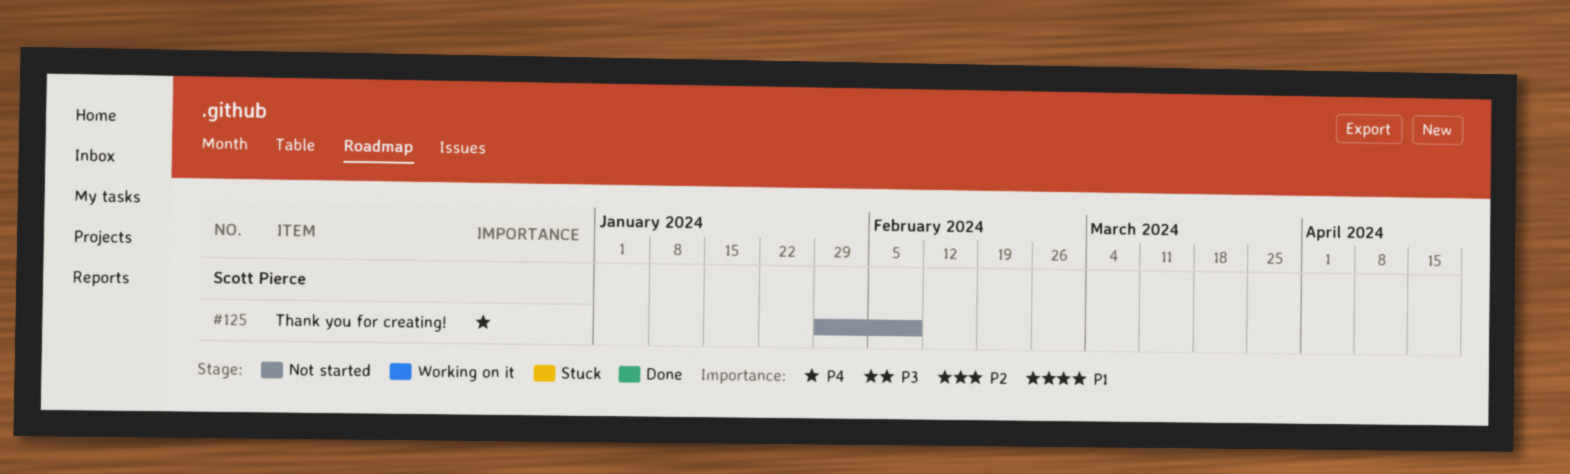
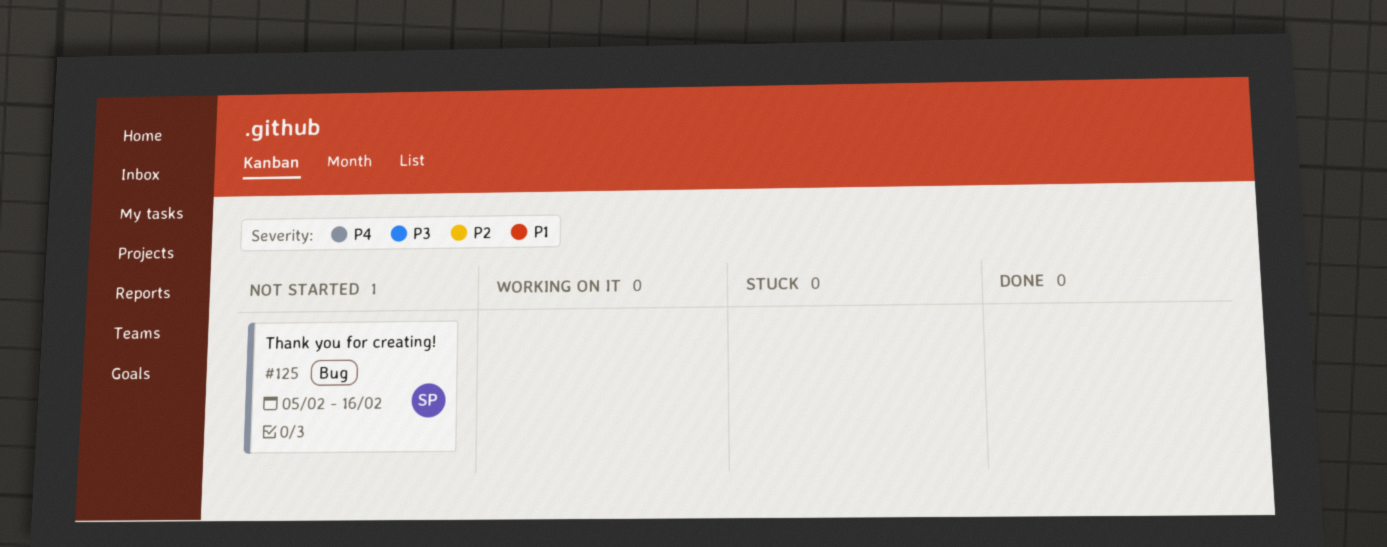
#125, start: Jan 29 -> Feb 5
#125, due: Feb 9 -> Feb 16

